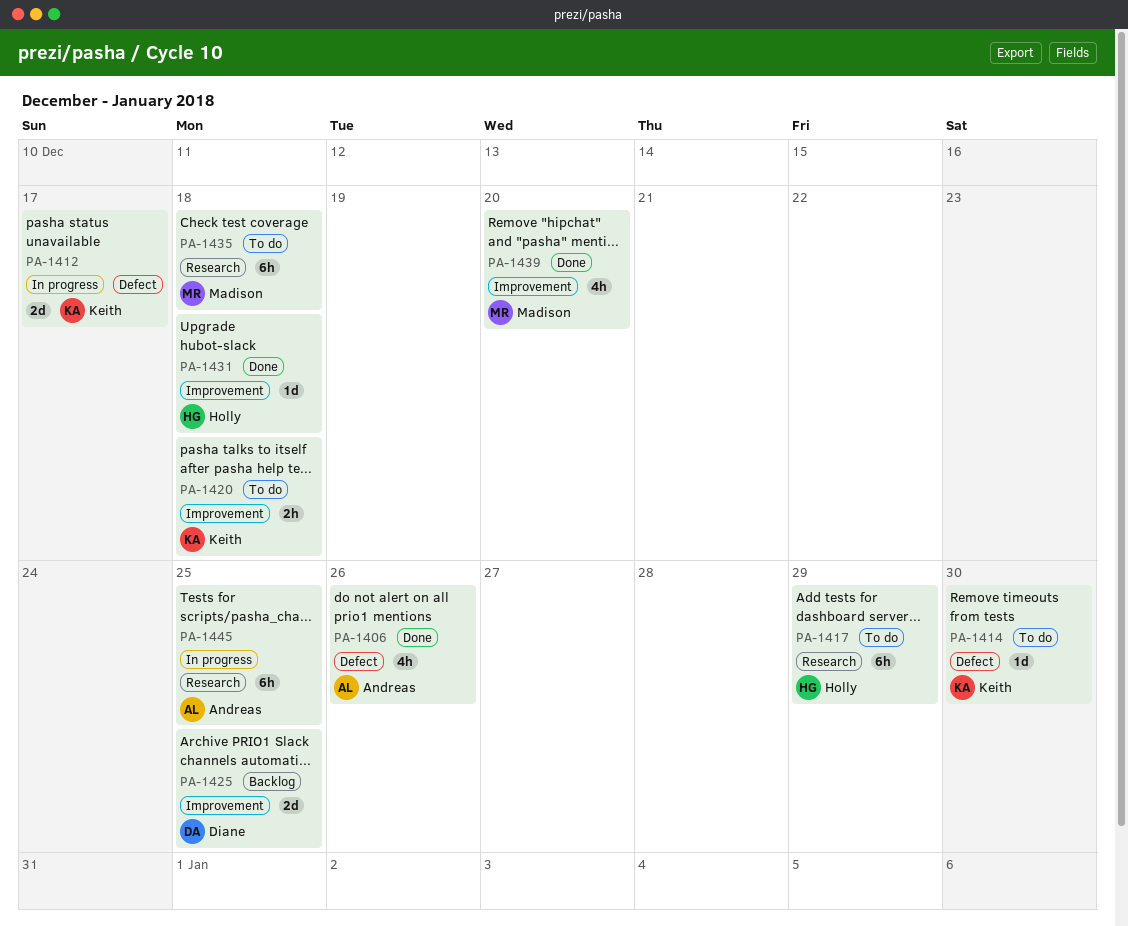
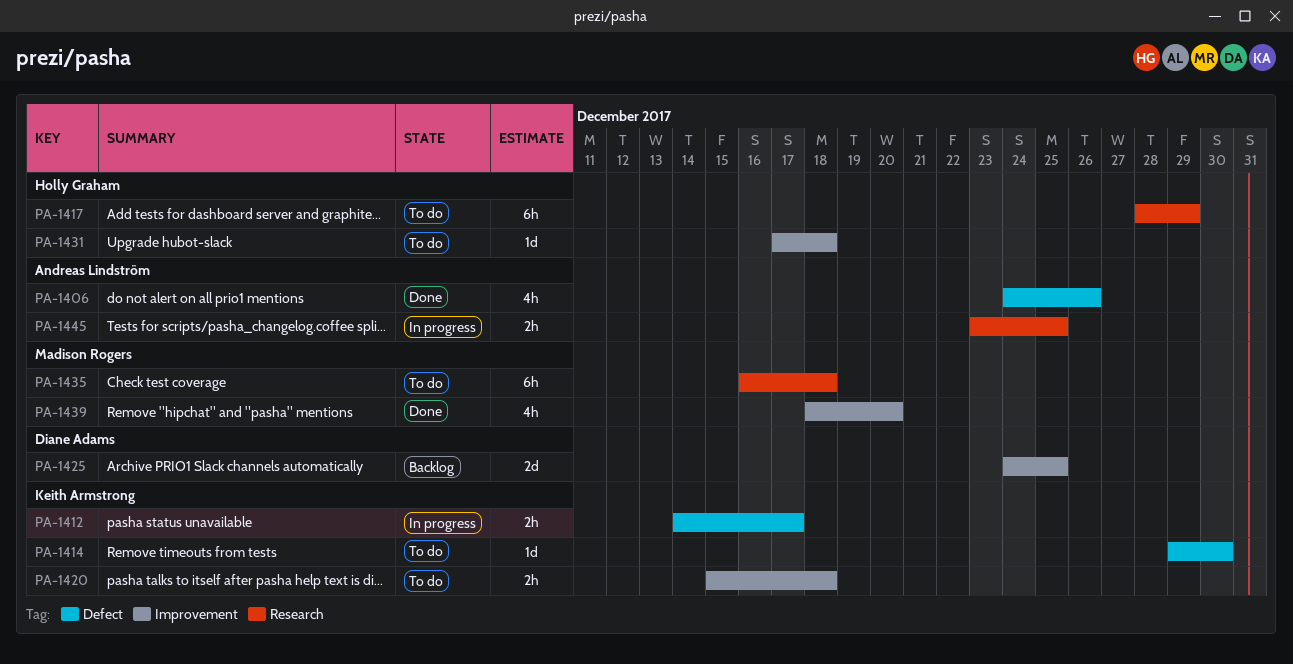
PA-1412, estimate: 2d -> 2h
PA-1431, status: Done -> To do
PA-1445, estimate: 6h -> 2h

